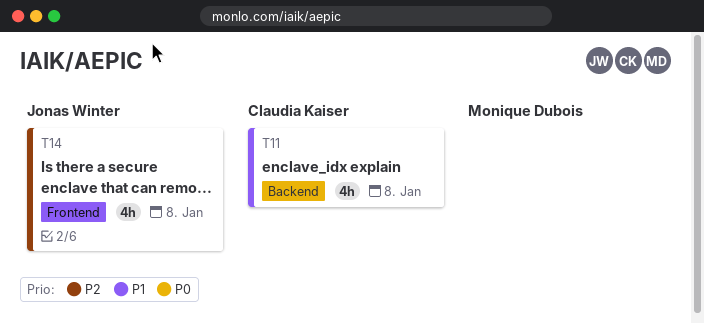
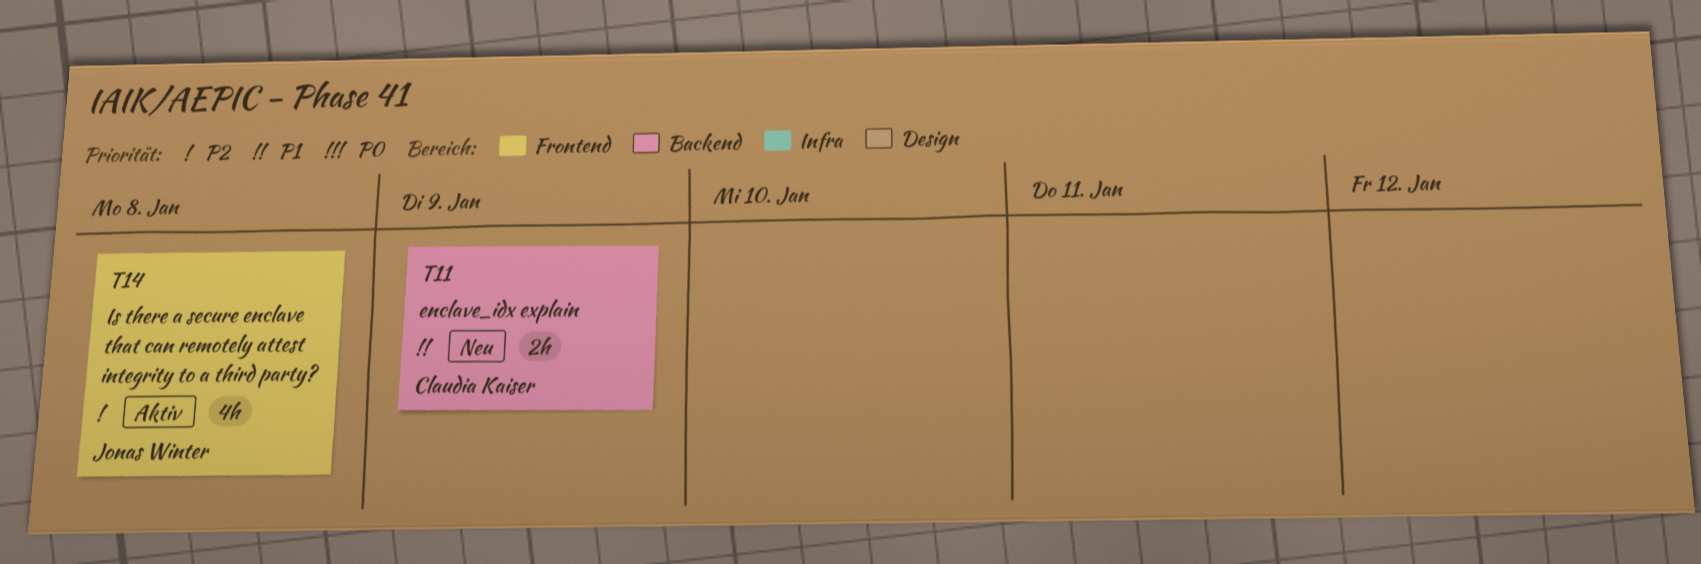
T11, estimate: 4h -> 2h
T11, due: Jan 8 -> Jan 9

